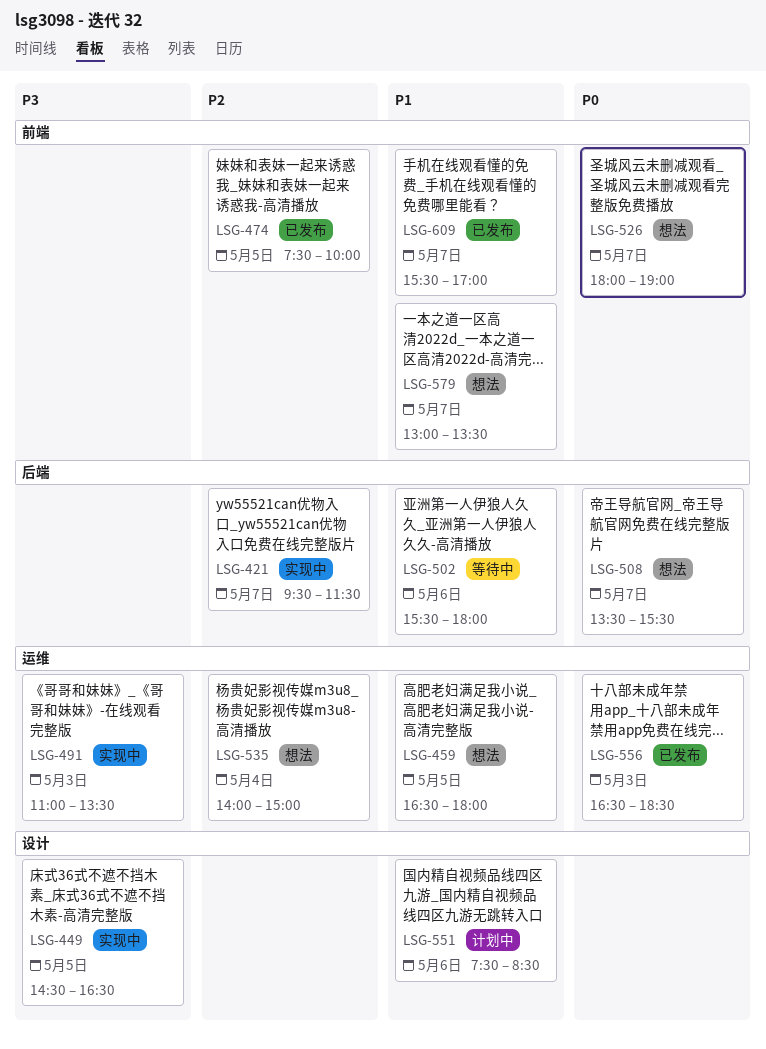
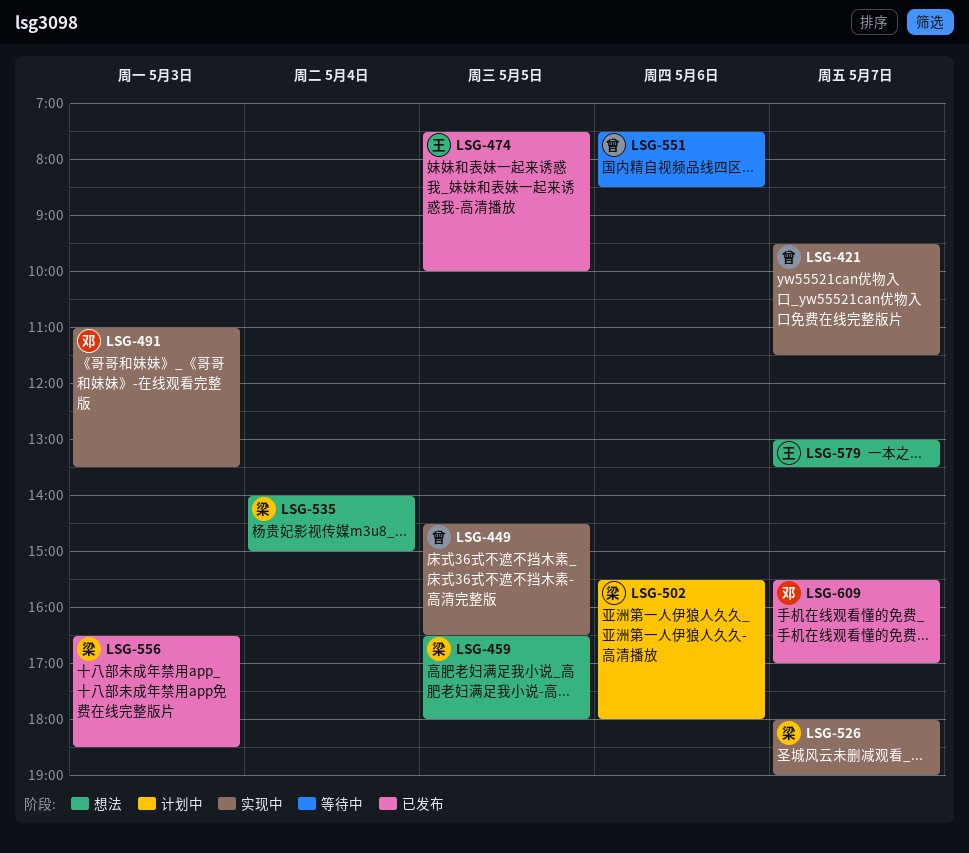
LSG-502, status: 等待中 -> 计划中
LSG-508: present -> none
LSG-526, status: 想法 -> 实现中
LSG-551, status: 计划中 -> 等待中

